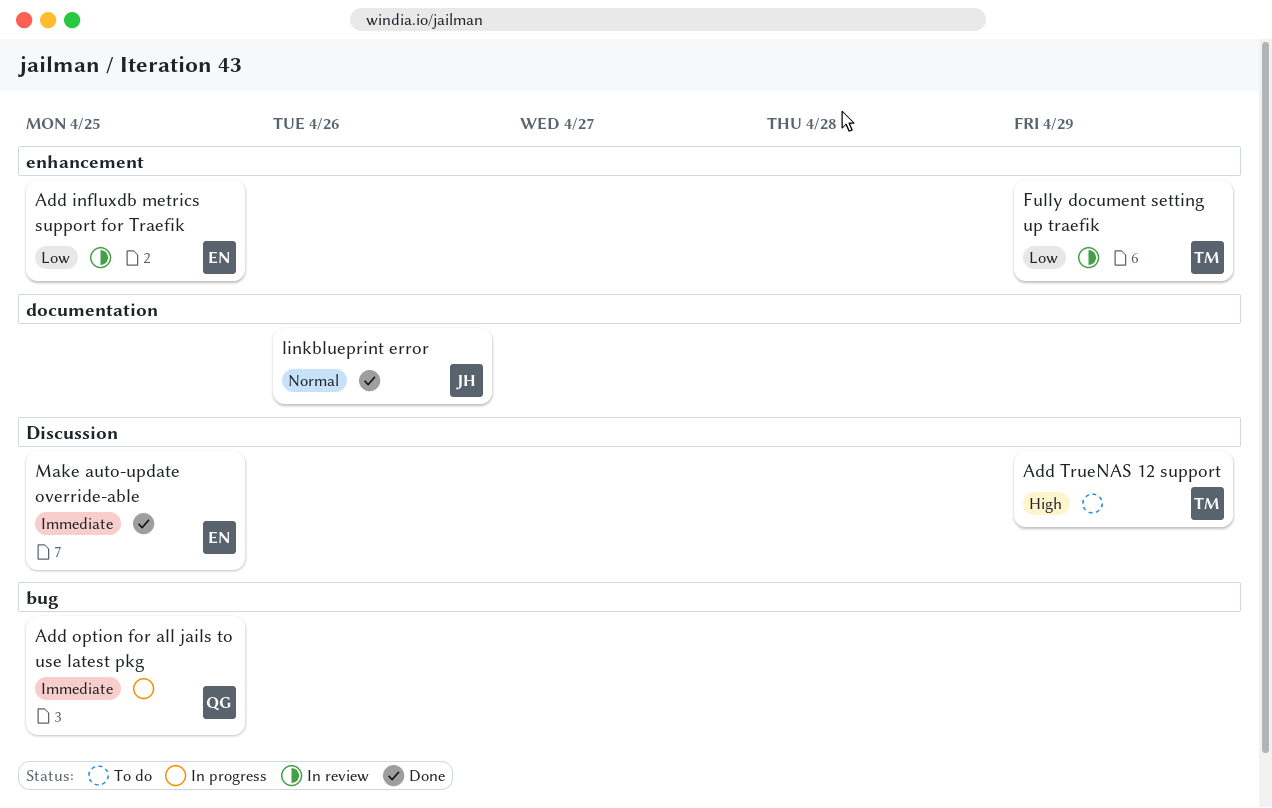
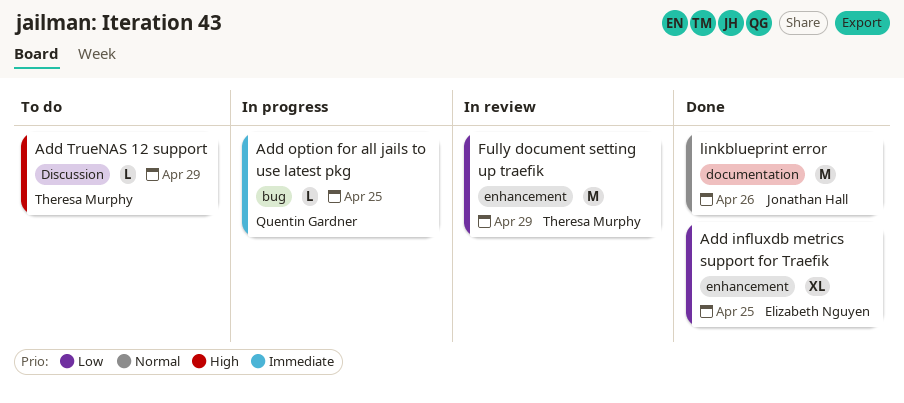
Add influxdb metrics support for Traefik, status: In review -> Done
Make auto-update override-able: present -> none

